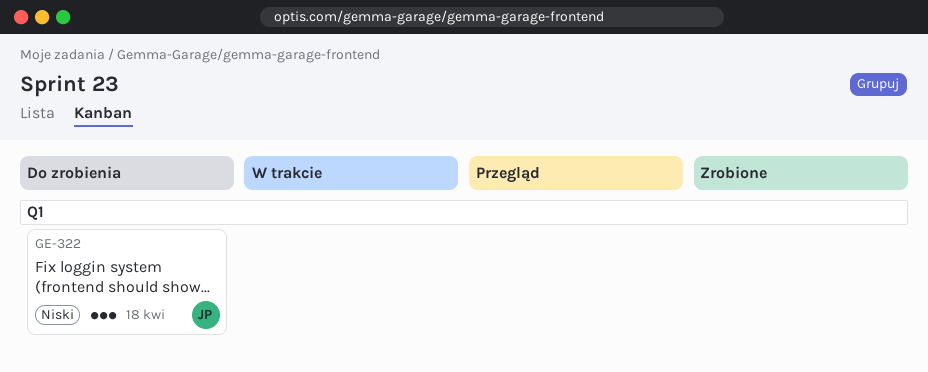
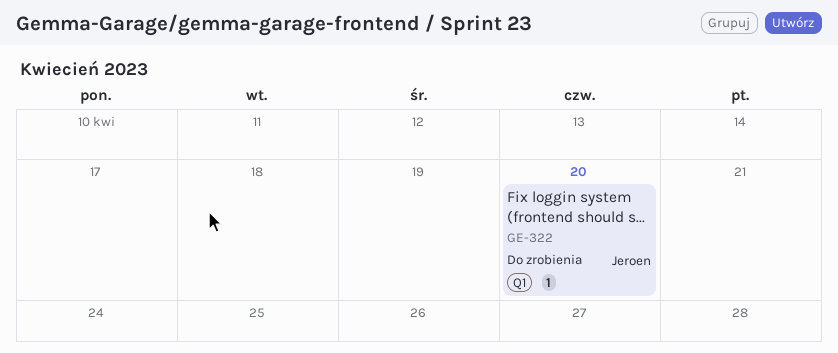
GE-322, estimate: 3 -> 1
GE-322, due: Apr 18 -> Apr 20

